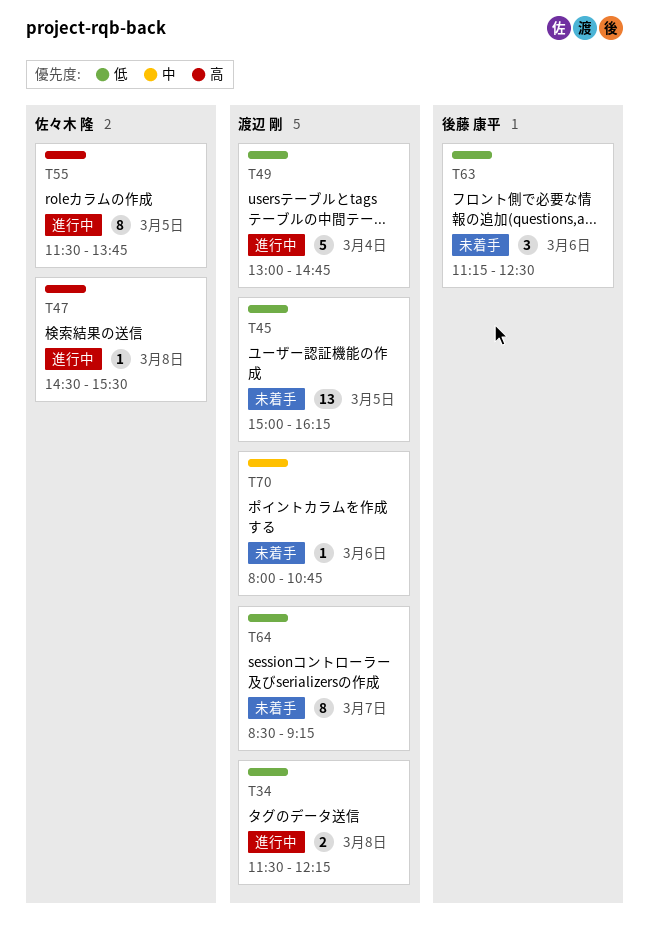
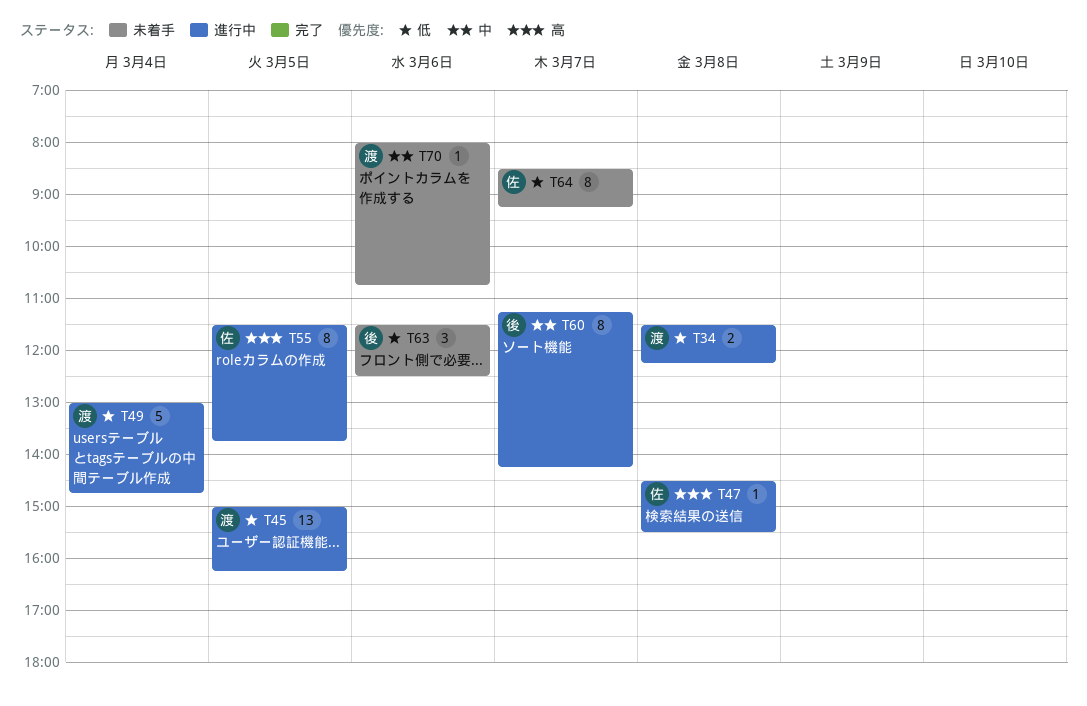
T45, status: 未着手 -> 進行中
T60: none -> present
T63, begins: 11:15 -> 11:30
T64, owner: 渡辺 剛 -> 佐々木 隆

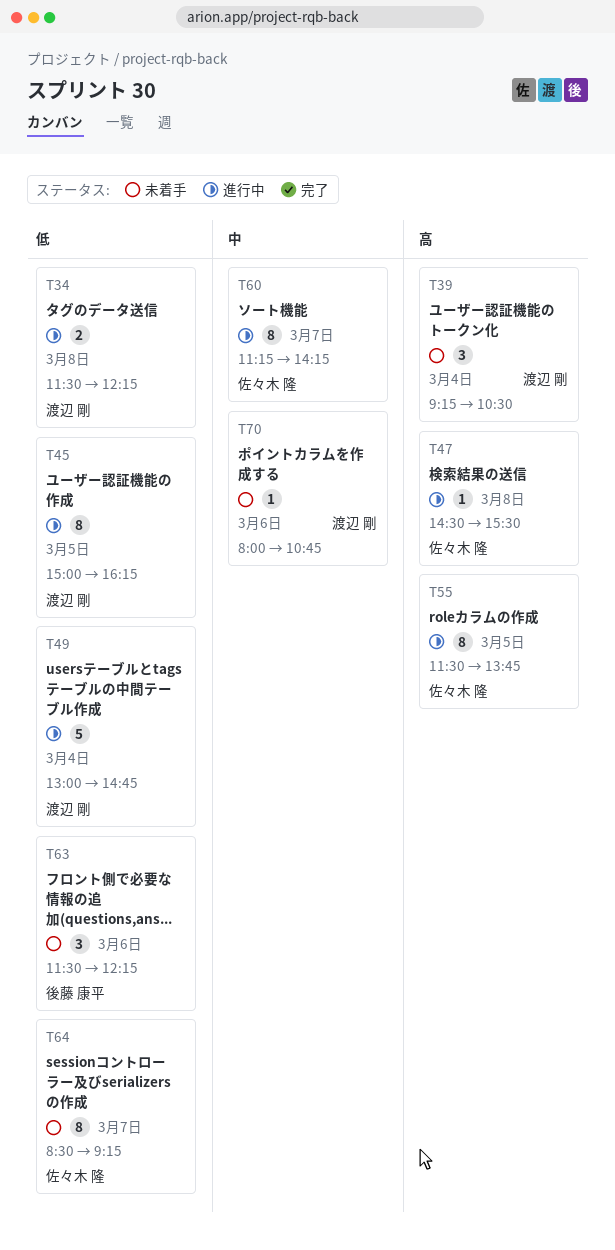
T39: none -> present
T45, estimate: 13 -> 8
T60, owner: 後藤 康平 -> 佐々木 隆
T63, ends: 12:30 -> 12:15

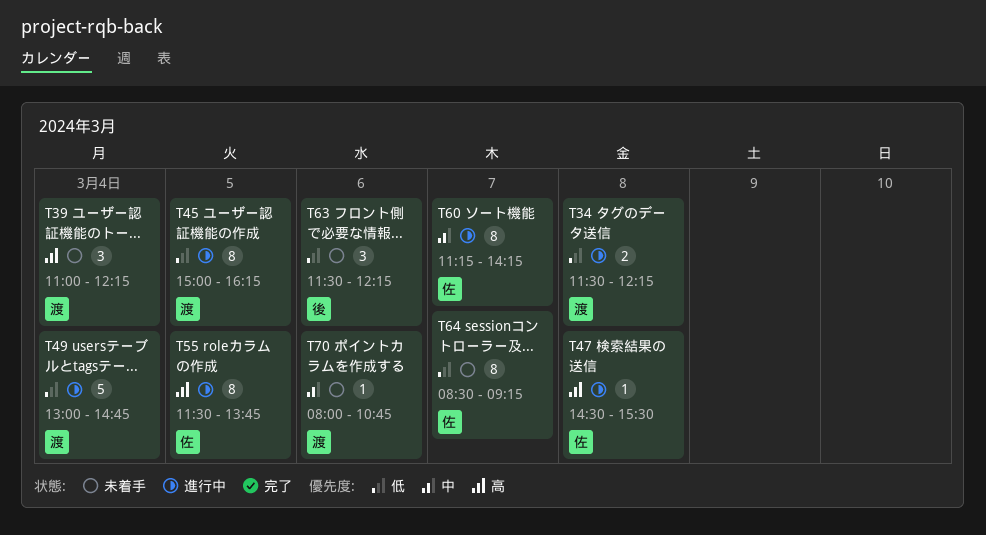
T39, begins: 09:15 -> 11:00
T39, ends: 10:30 -> 12:15

